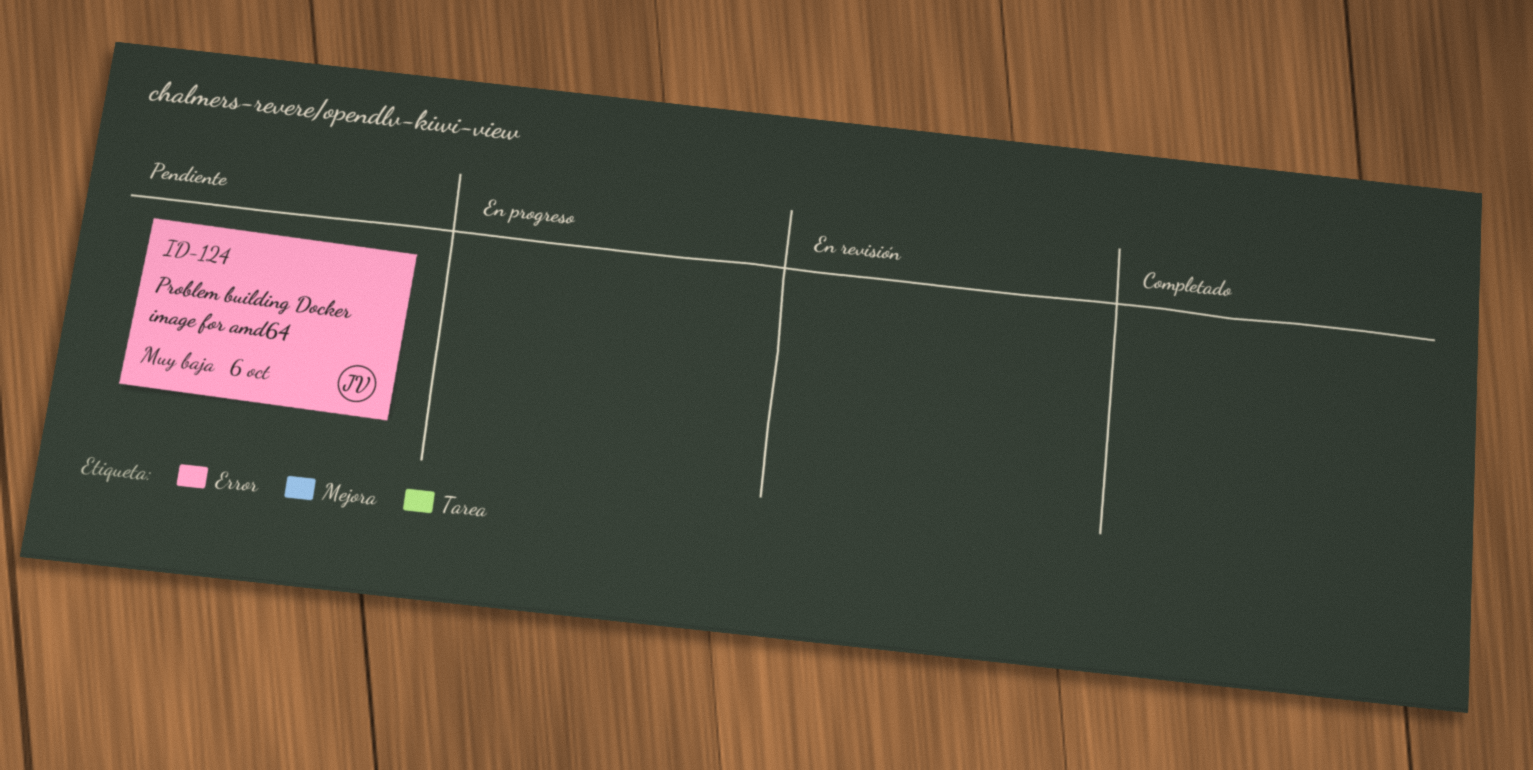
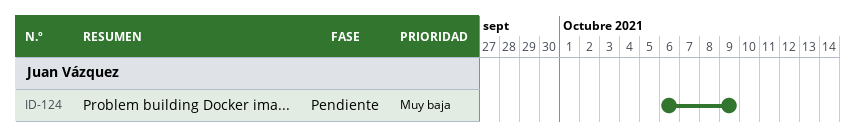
ID-124, due: Oct 6 -> Oct 9

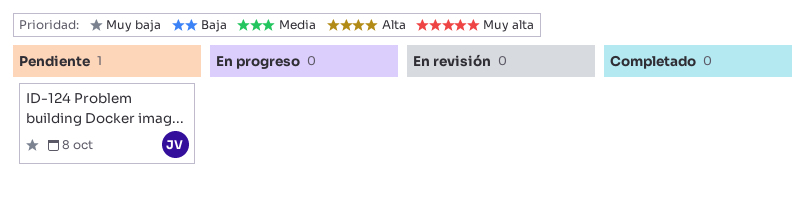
ID-124, due: Oct 9 -> Oct 8

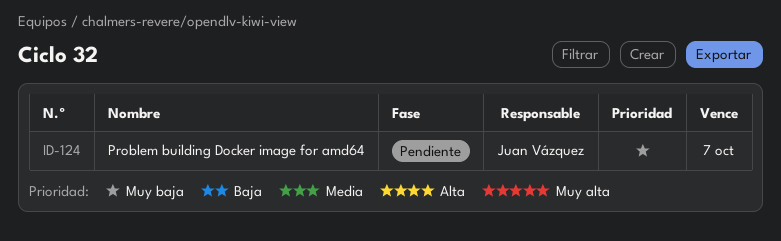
ID-124, due: Oct 8 -> Oct 7

